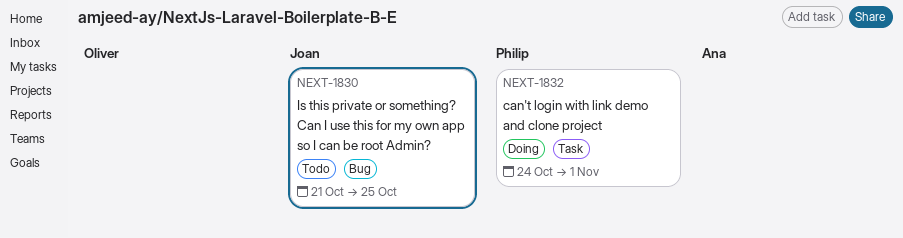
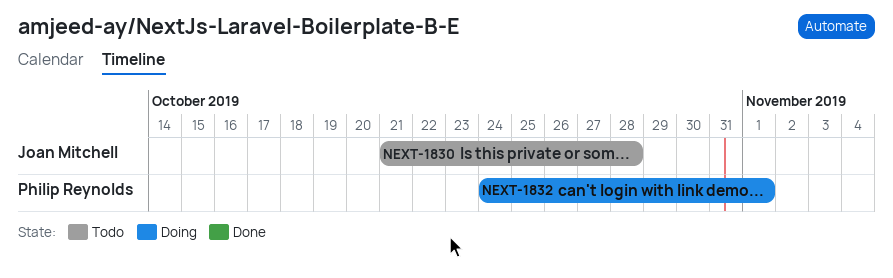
NEXT-1830, due: Oct 25 -> Oct 28

